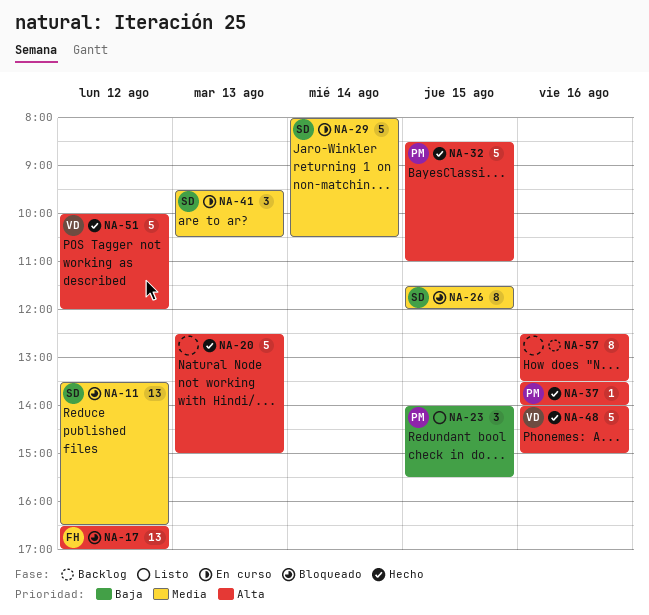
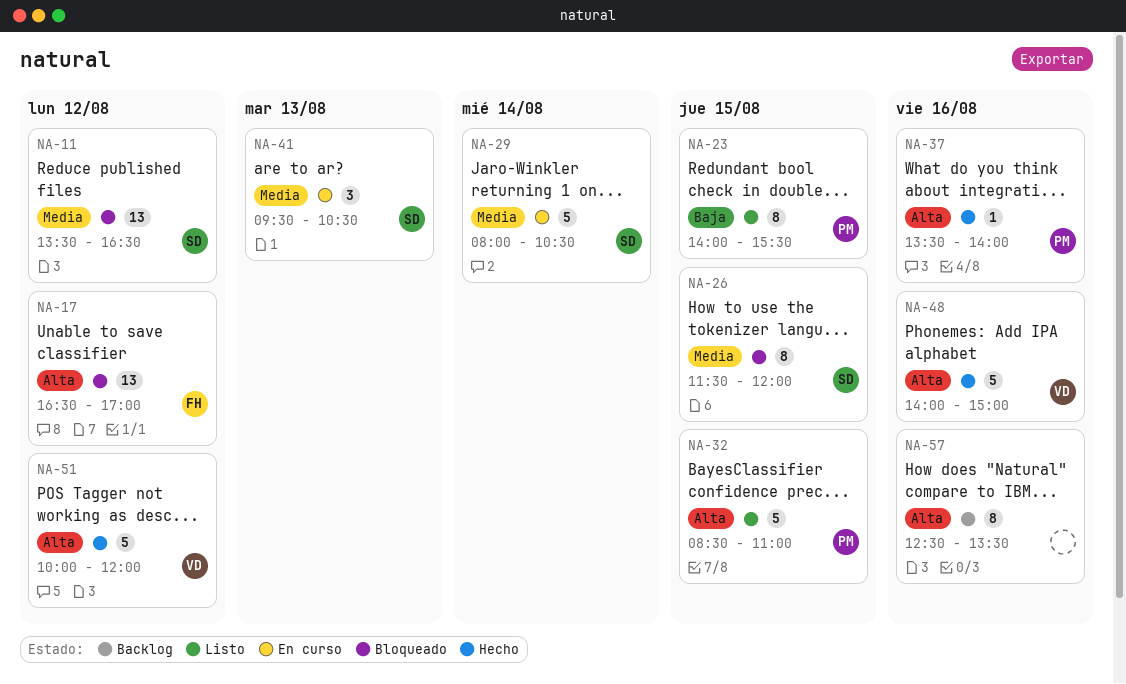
NA-20: present -> none
NA-23, estimate: 3 -> 8
NA-32, status: Hecho -> Listo

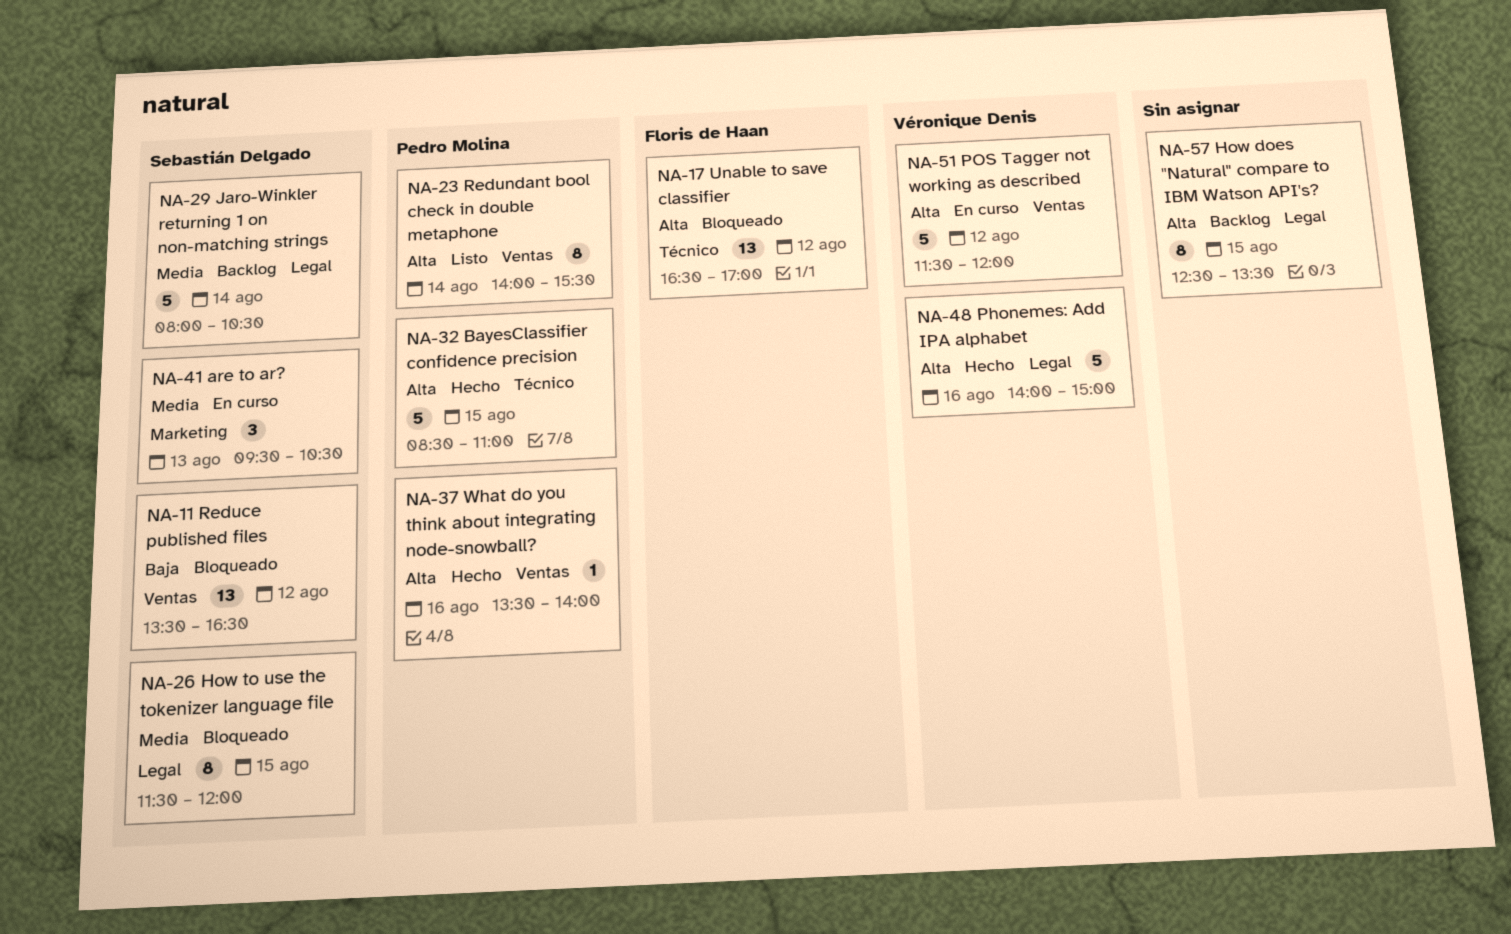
NA-11, priority: Media -> Baja
NA-23, priority: Baja -> Alta
NA-23, day: Aug 15 -> Aug 14
NA-29, status: En curso -> Backlog
NA-32, status: Listo -> Hecho
NA-51, status: Hecho -> En curso
NA-51, begins: 10:00 -> 11:30
NA-57, day: Aug 16 -> Aug 15

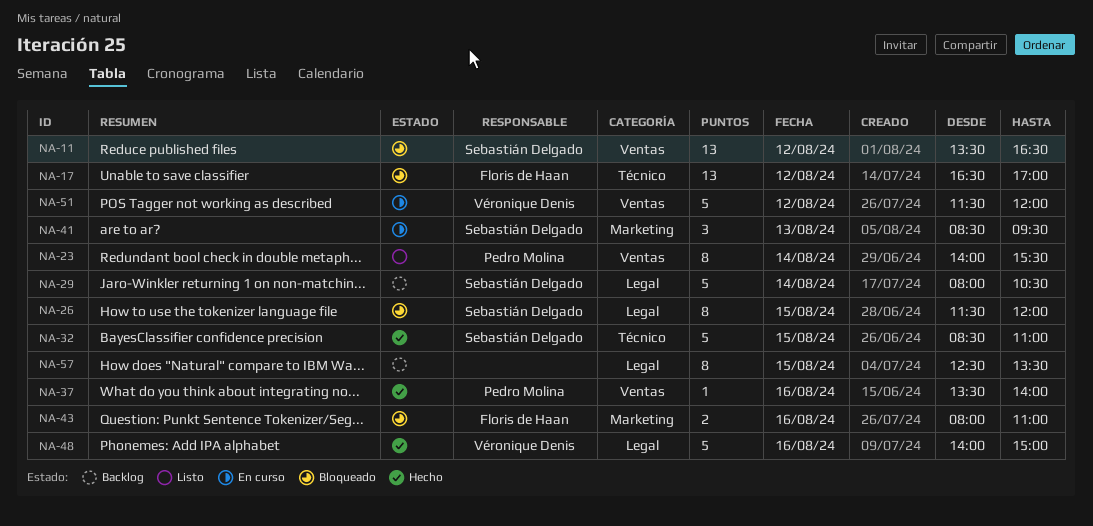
NA-32, owner: Pedro Molina -> Sebastián Delgado
NA-41, begins: 09:30 -> 08:30
NA-41, ends: 10:30 -> 09:30
NA-43: none -> present

